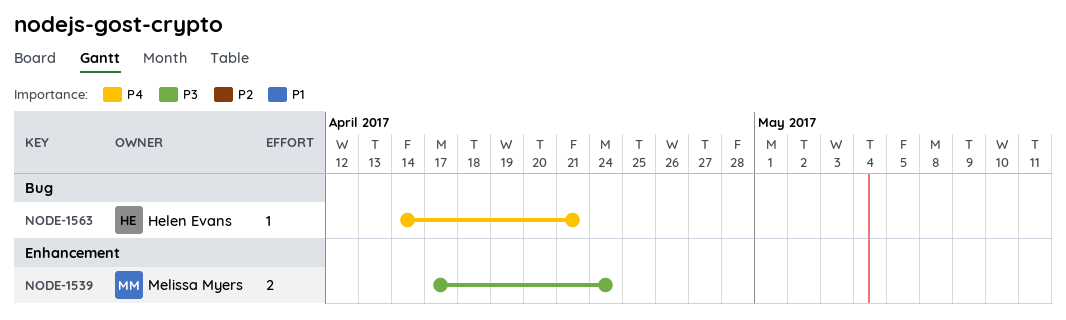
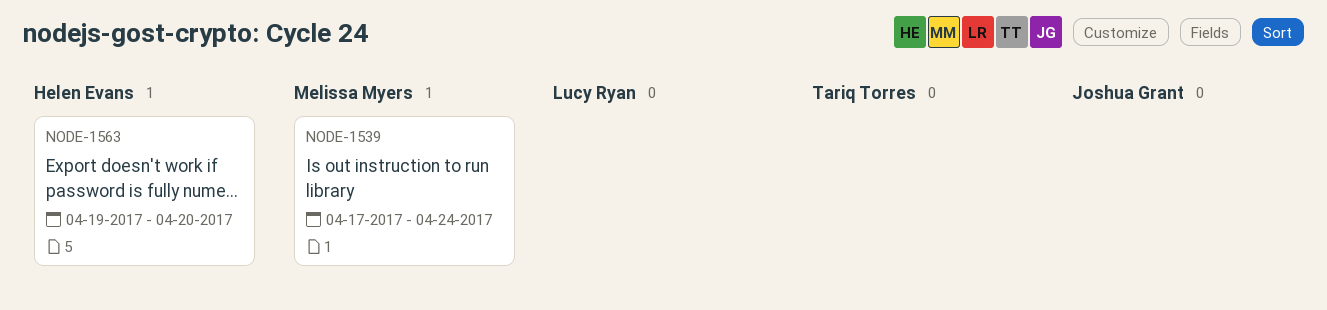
NODE-1563, start: Apr 14 -> Apr 19
NODE-1563, due: Apr 21 -> Apr 20

